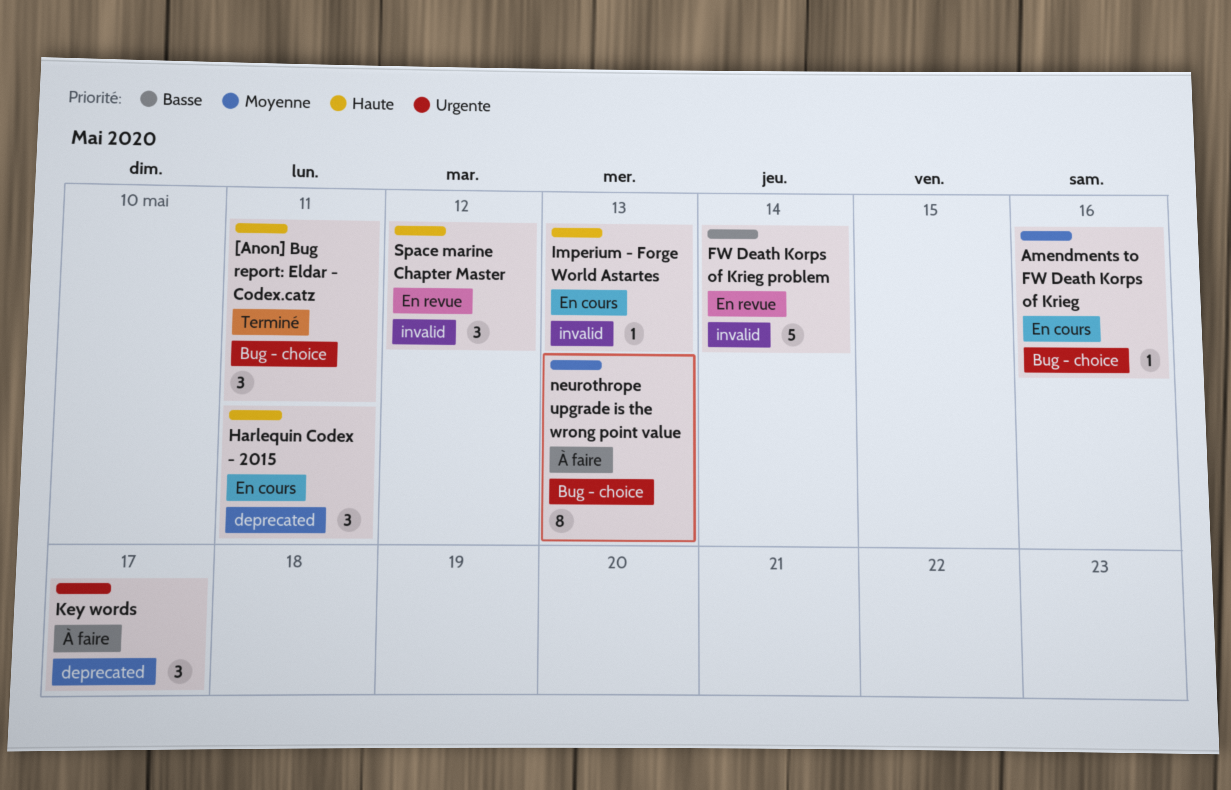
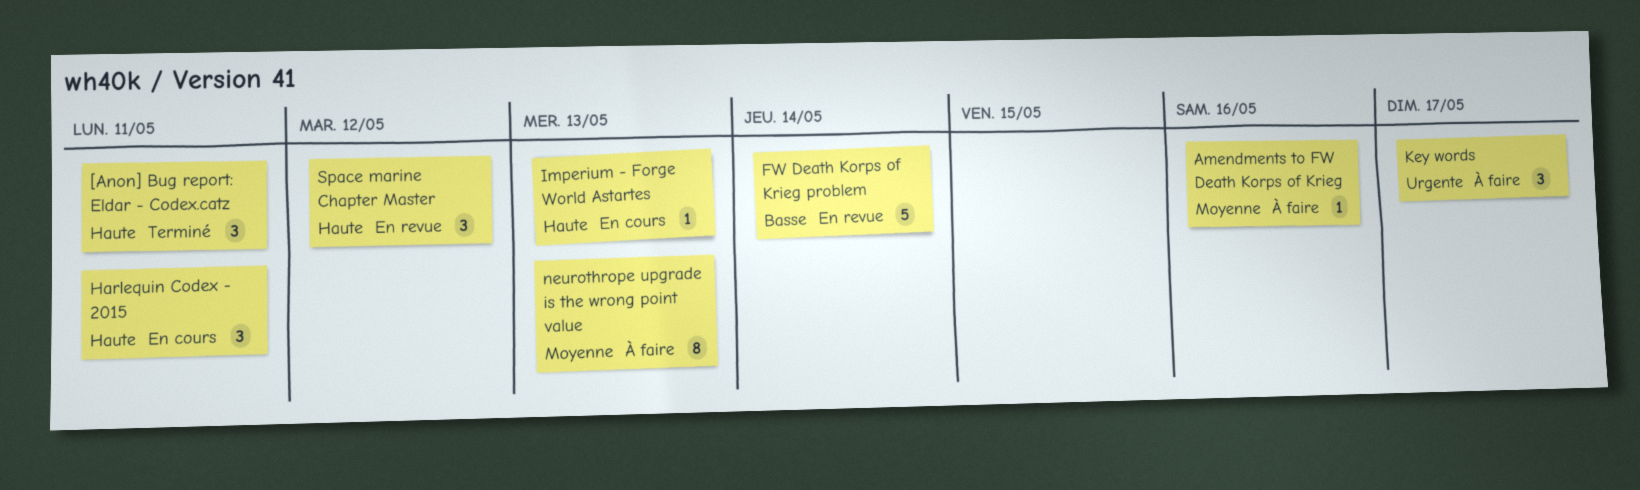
Amendments to FW Death Korps of Krieg, status: En cours -> À faire

